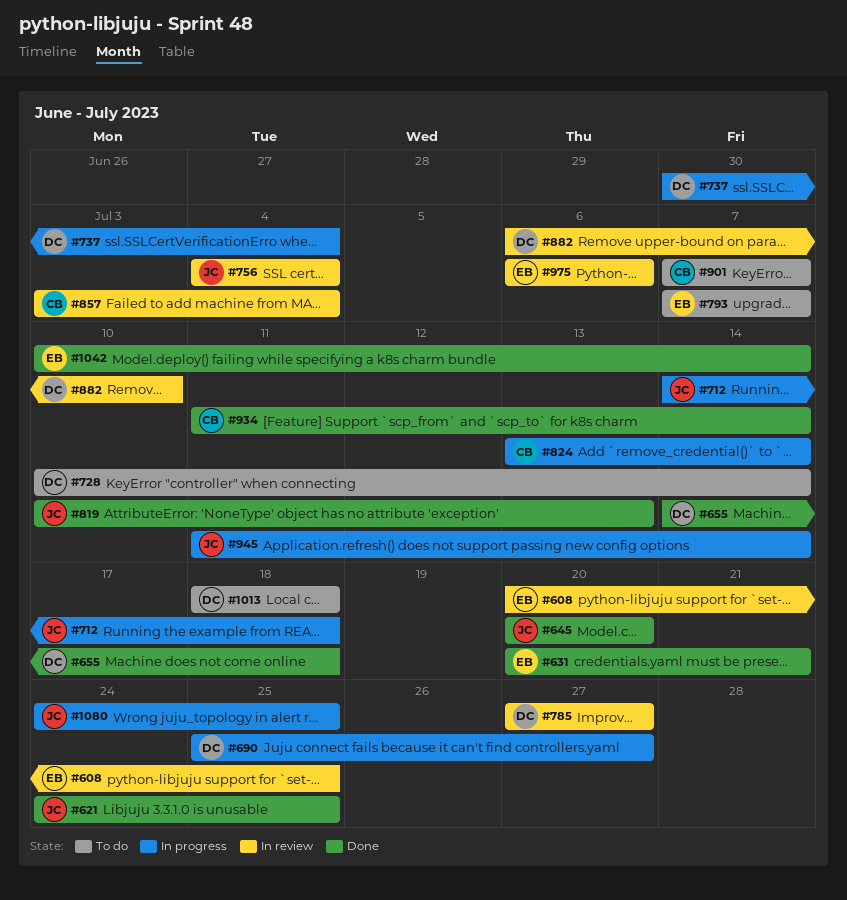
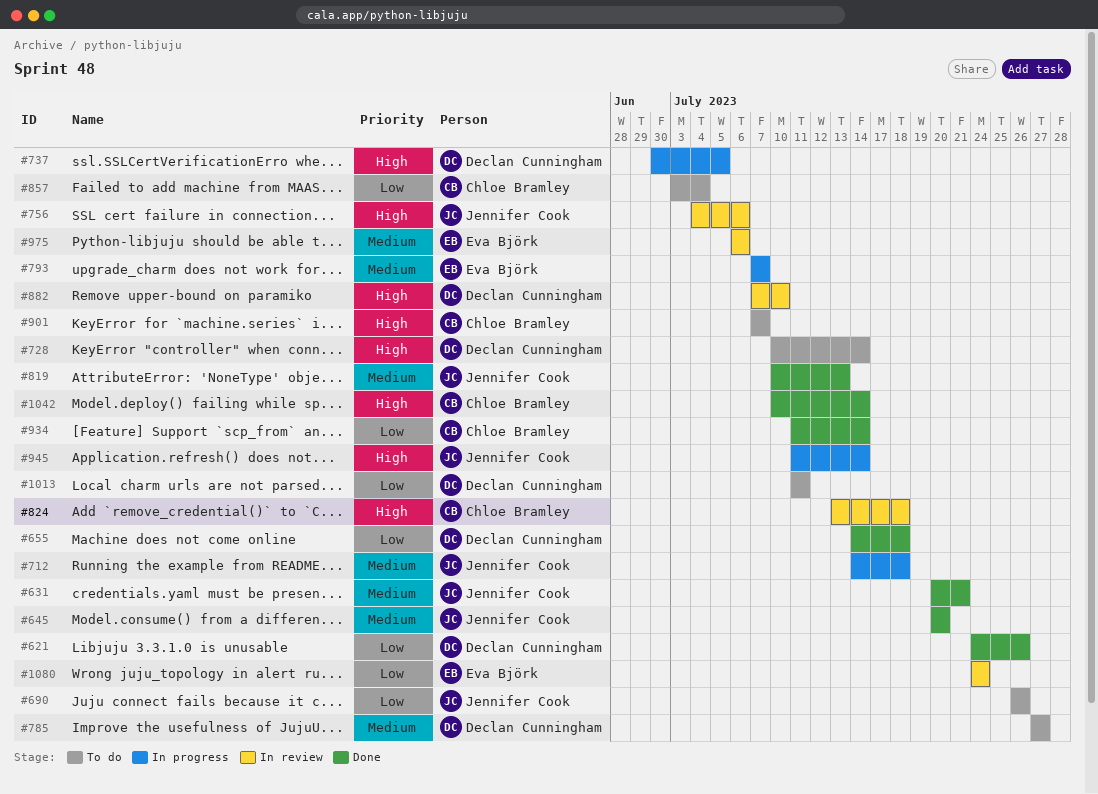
#608: present -> none
#621, owner: Jennifer Cook -> Declan Cunningham
#621, due: Jul 25 -> Jul 26
#631, owner: Eva Björk -> Jennifer Cook
#690, status: In progress -> To do
#690, owner: Declan Cunningham -> Jennifer Cook
#690, start: Jul 25 -> Jul 26
#690, due: Jul 27 -> Jul 26
#737, due: Jul 4 -> Jul 5
#756, due: Jul 4 -> Jul 6
#785, status: In review -> To do
#793, status: To do -> In progress
#824, status: In progress -> In review
#824, due: Jul 14 -> Jul 18
#857, status: In review -> To do
#882, start: Jul 6 -> Jul 7
#1013, start: Jul 18 -> Jul 11
#1013, due: Jul 18 -> Jul 11
#1042, owner: Eva Björk -> Chloe Bramley
#1080, status: In progress -> In review
#1080, owner: Jennifer Cook -> Eva Björk
#1080, due: Jul 25 -> Jul 24

